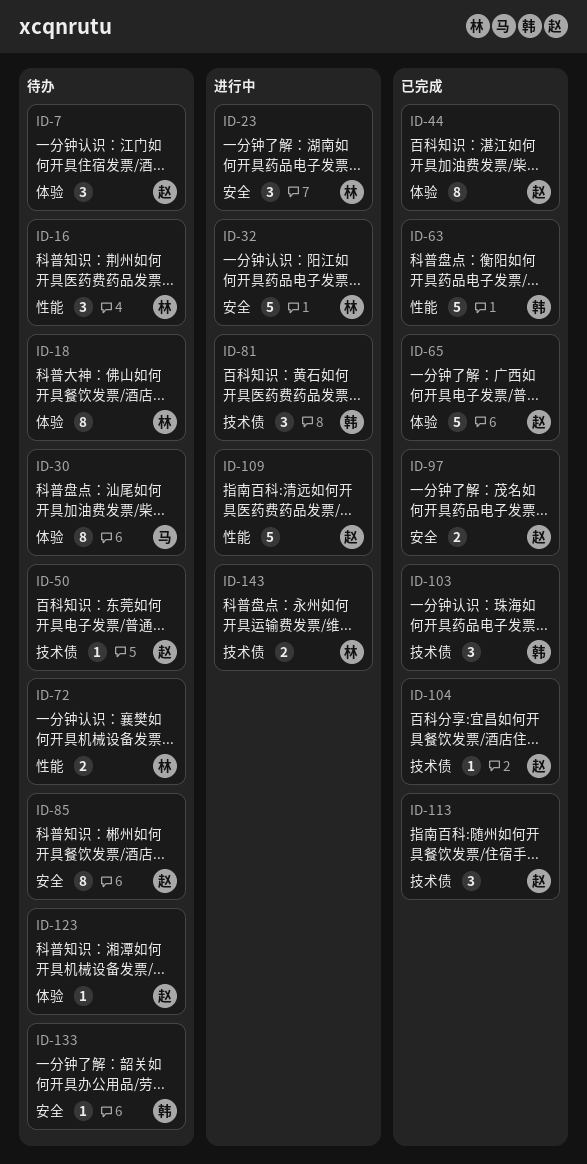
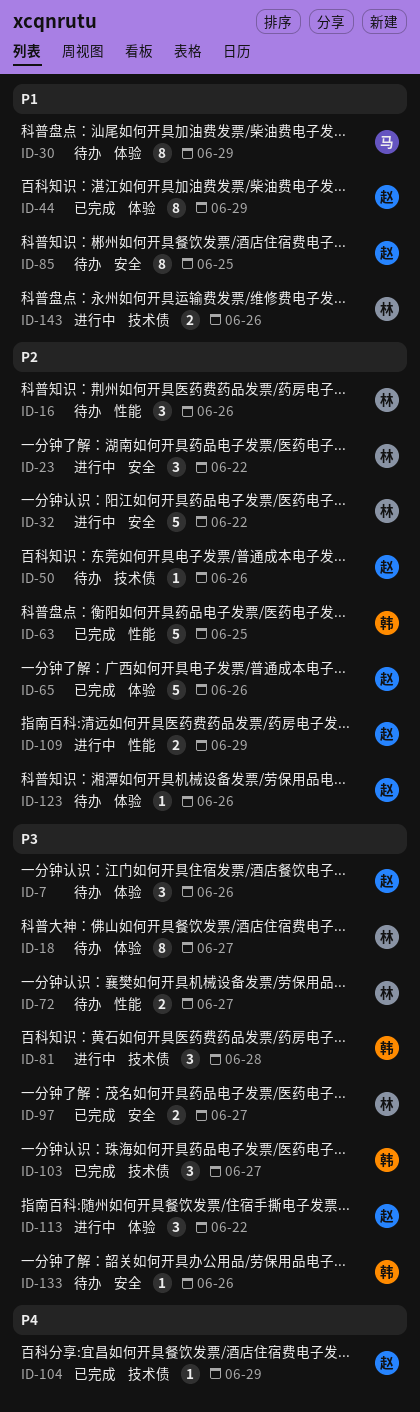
ID-97, owner: 赵 -> 林
ID-109, estimate: 5 -> 2
ID-113, status: 已完成 -> 进行中
ID-113, label: 技术债 -> 体验

